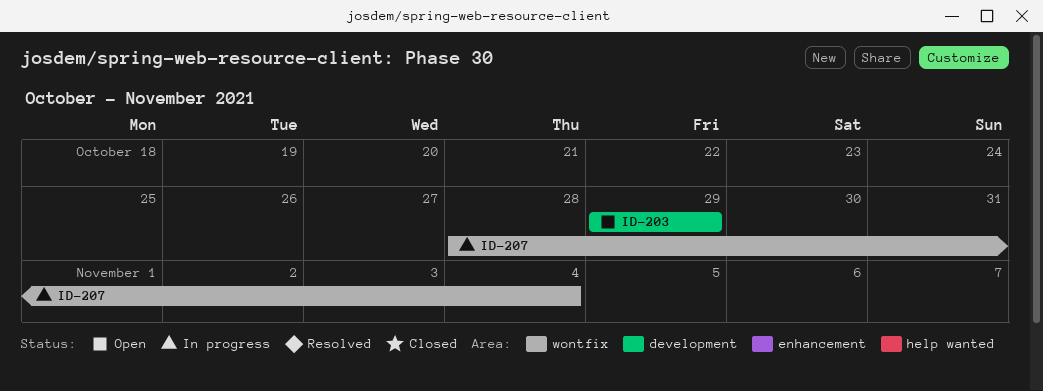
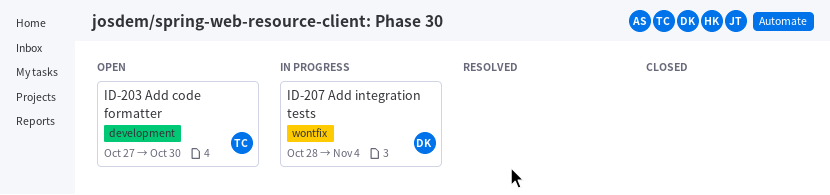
ID-203, start: Oct 29 -> Oct 27
ID-203, due: Oct 29 -> Oct 30

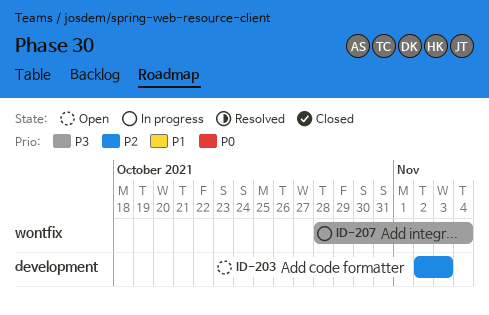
ID-203, start: Oct 27 -> Nov 2
ID-203, due: Oct 30 -> Nov 3

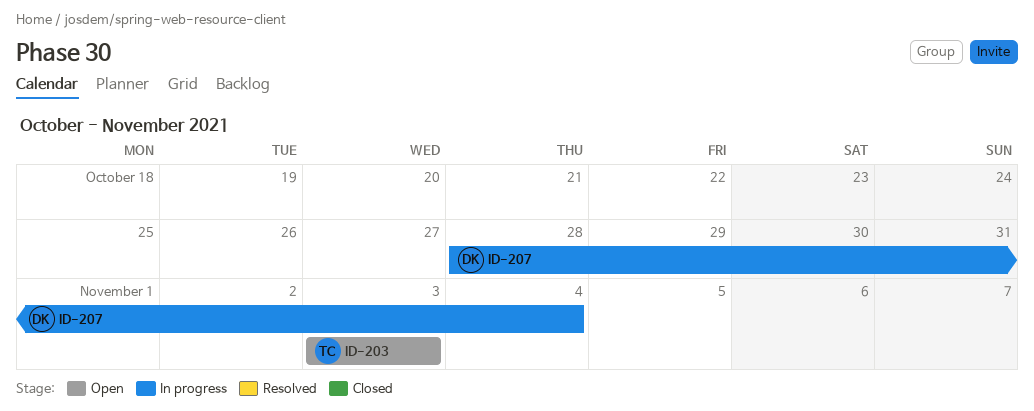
ID-203, start: Nov 2 -> Nov 3

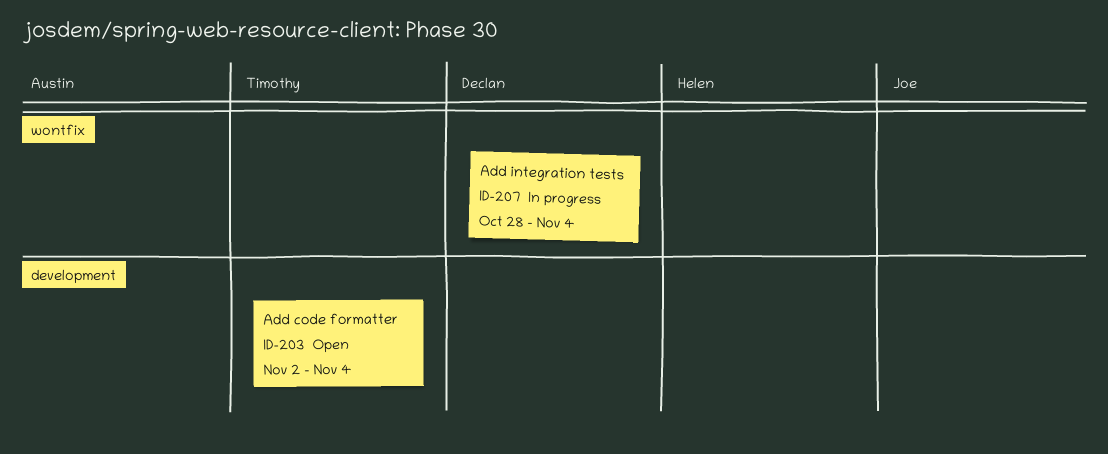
ID-203, start: Nov 3 -> Nov 2
ID-203, due: Nov 3 -> Nov 4

